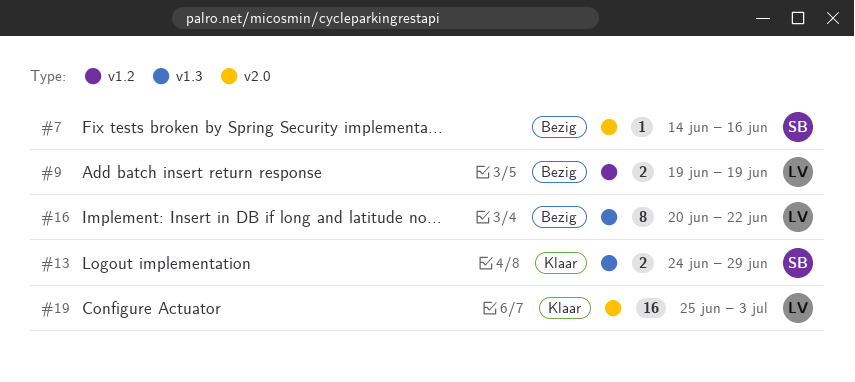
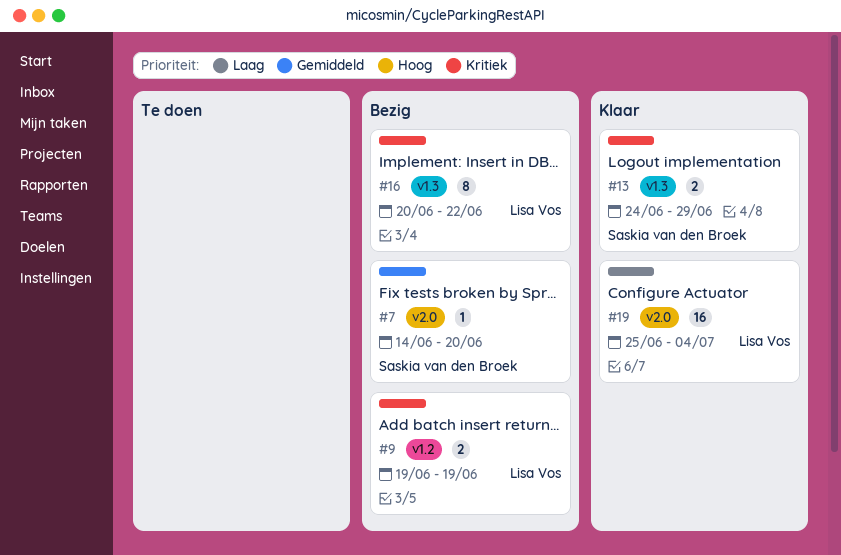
#7, due: Jun 16 -> Jun 20
#19, due: Jul 3 -> Jul 4

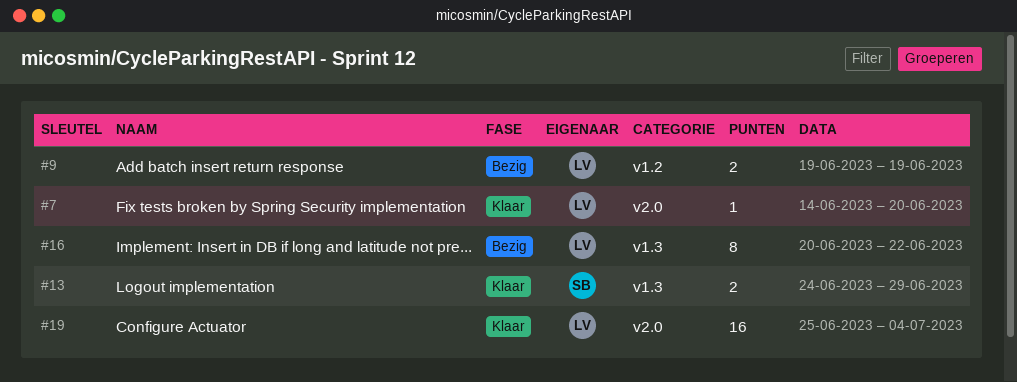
#7, status: Bezig -> Klaar
#7, owner: Saskia van den Broek -> Lisa Vos

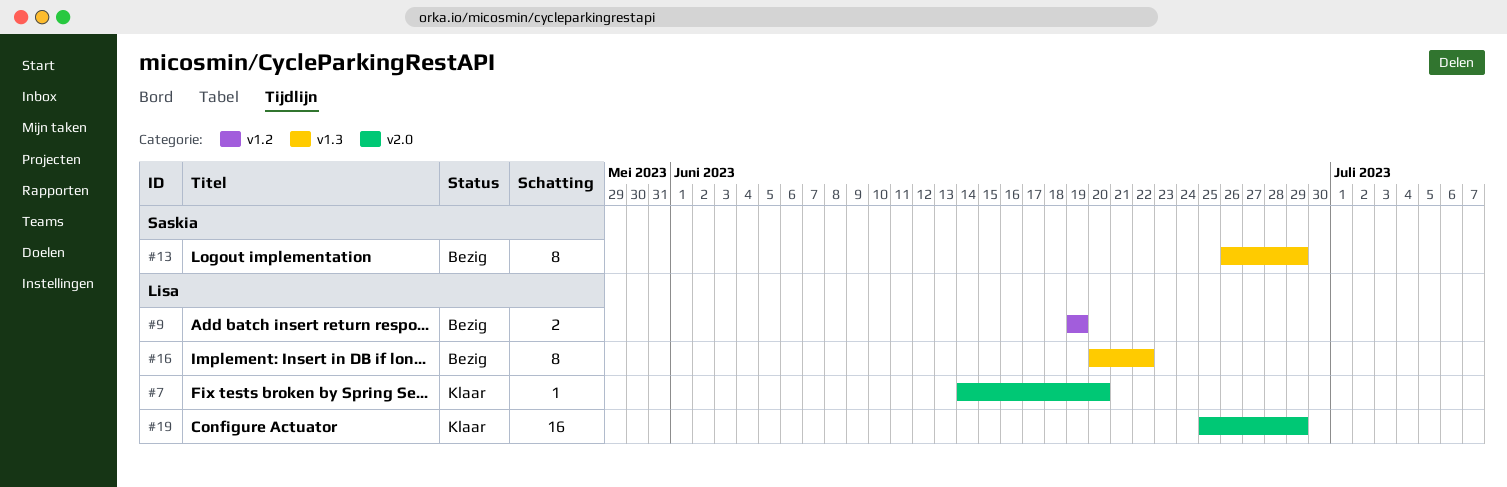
#13, status: Klaar -> Bezig
#13, estimate: 2 -> 8
#13, start: Jun 24 -> Jun 26
#19, due: Jul 4 -> Jun 29

